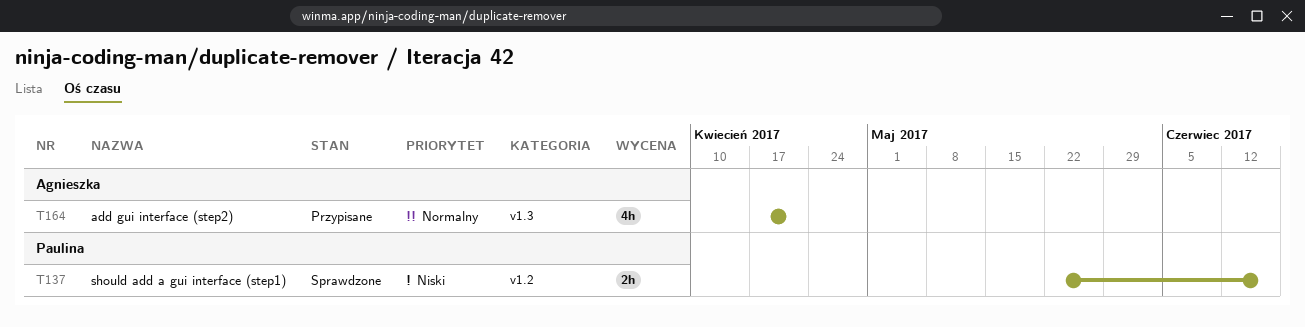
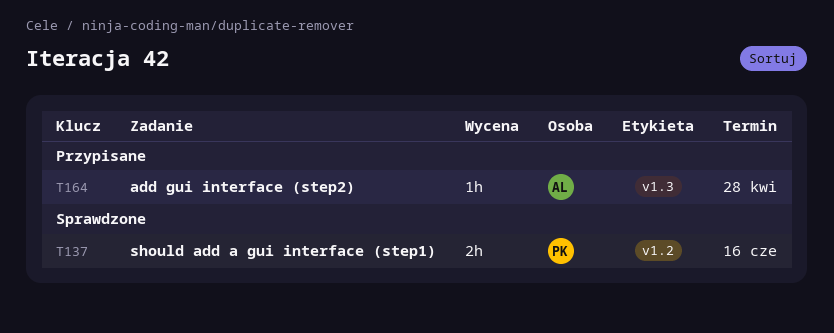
T164, estimate: 4h -> 1h
T164, due: Apr 21 -> Apr 28

